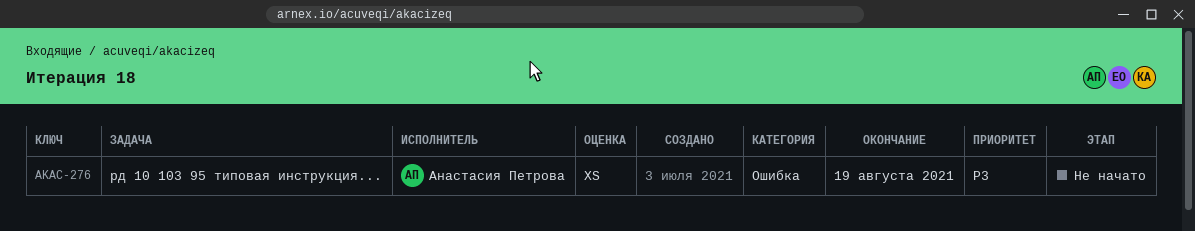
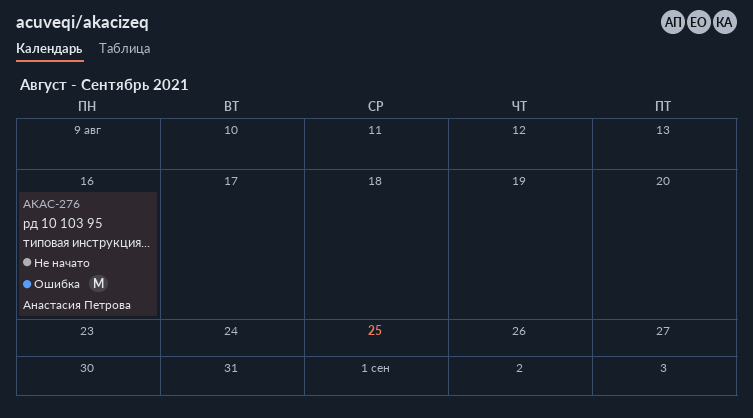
AKAC-276, estimate: XS -> M
AKAC-276, due: Aug 19 -> Aug 16

